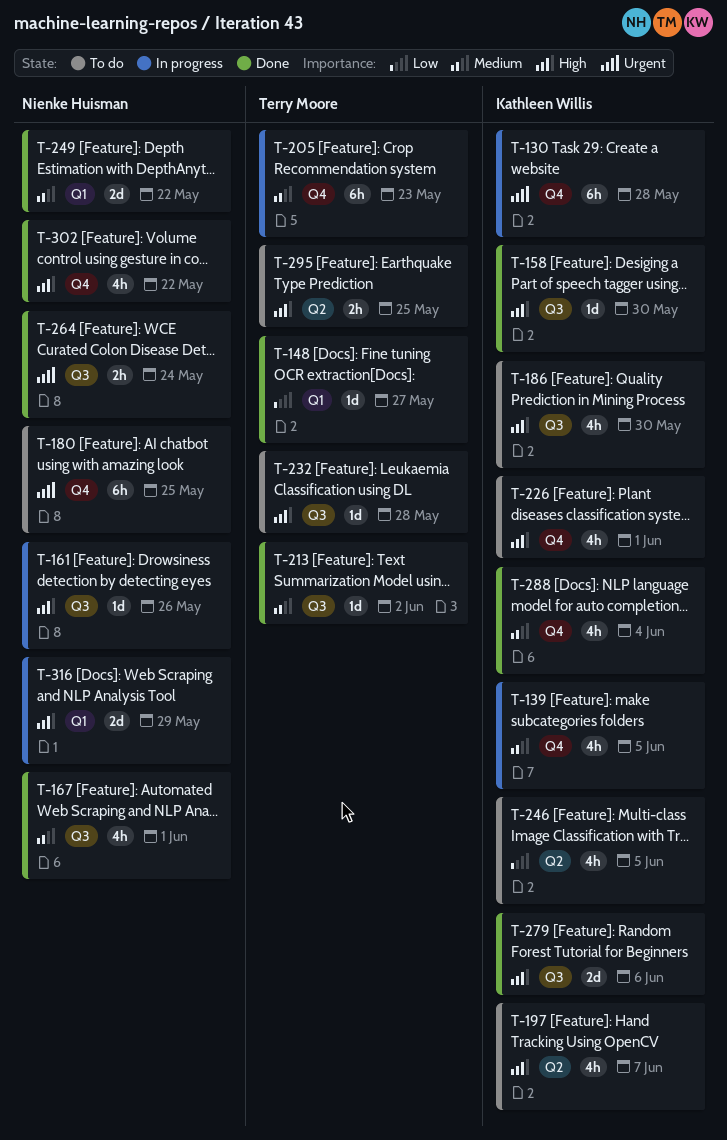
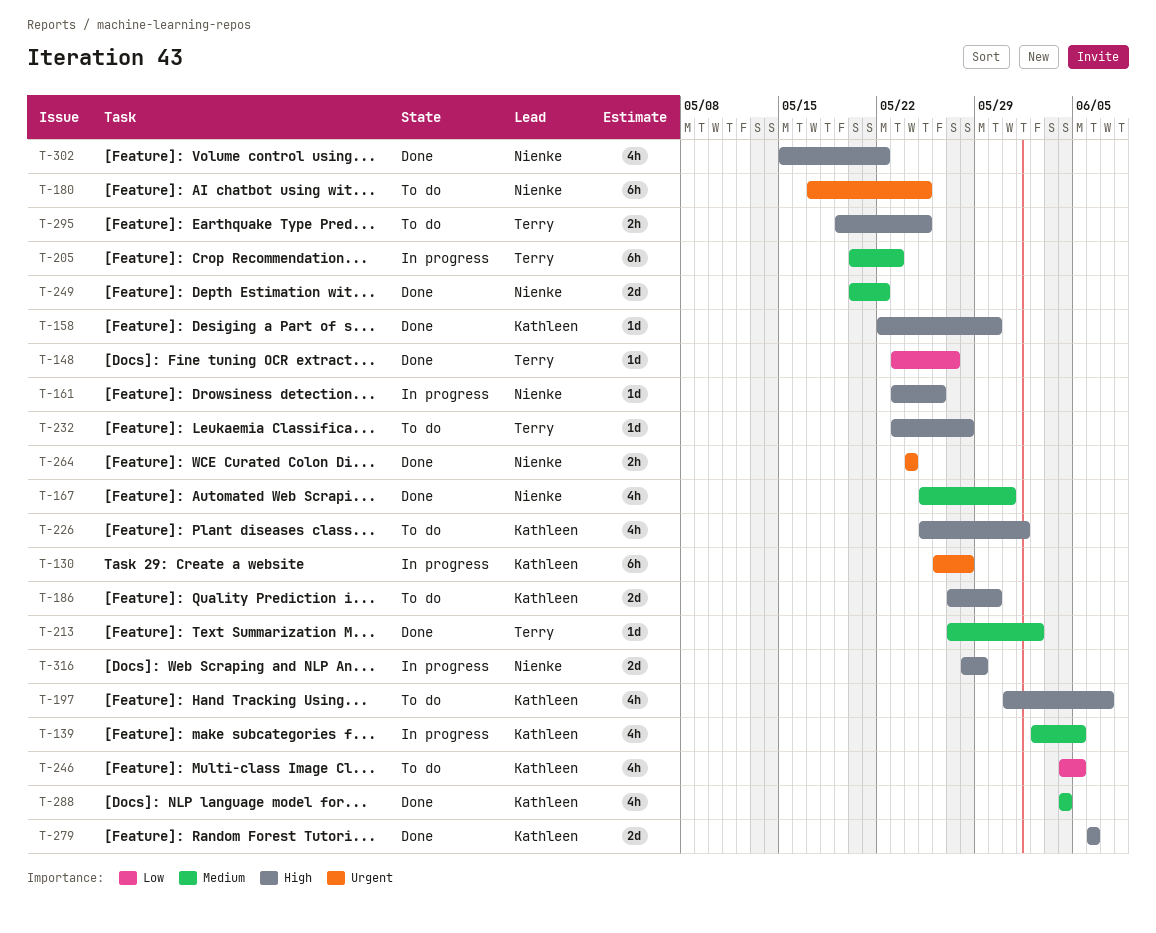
T-167, due: Jun 1 -> May 31
T-186, estimate: 4h -> 2d

